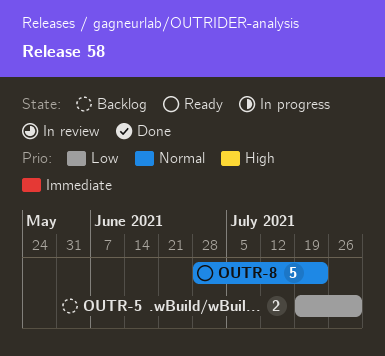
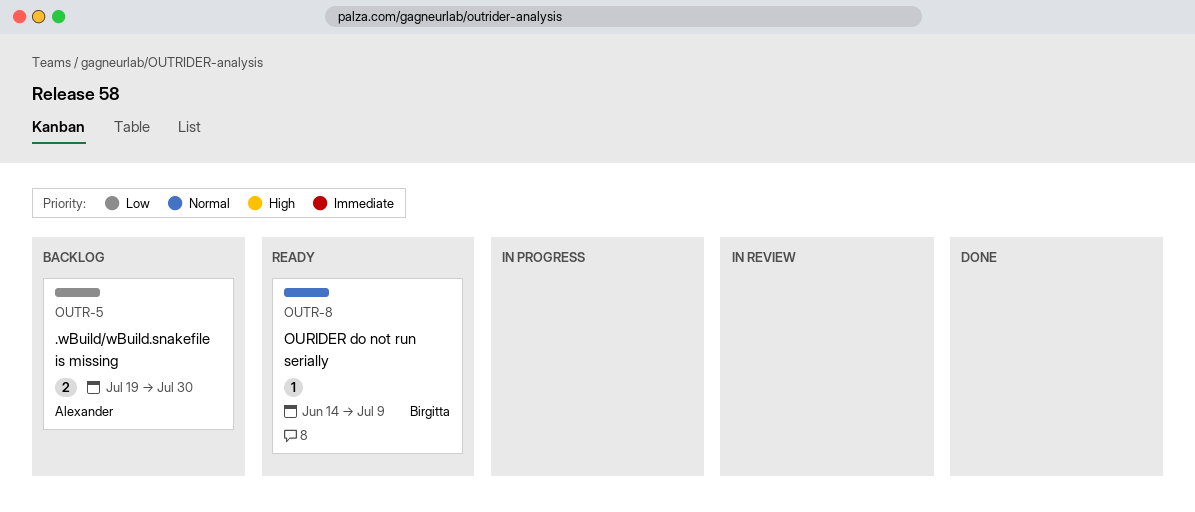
OUTR-8, estimate: 5 -> 1
OUTR-8, start: Jun 28 -> Jun 14
OUTR-8, due: Jul 23 -> Jul 9

